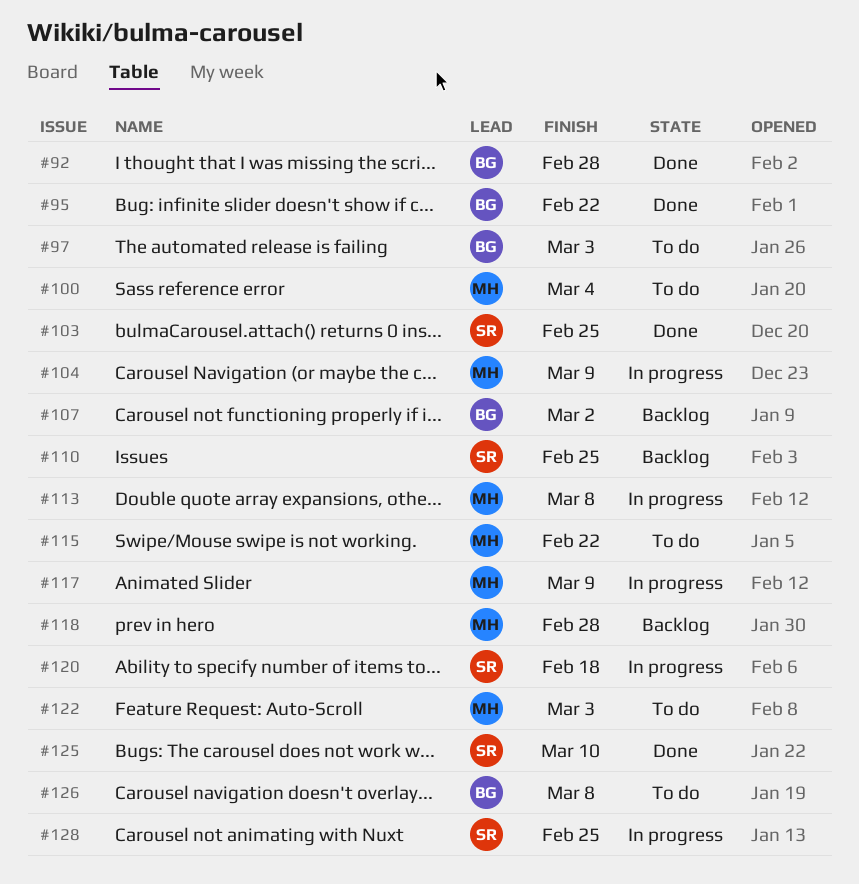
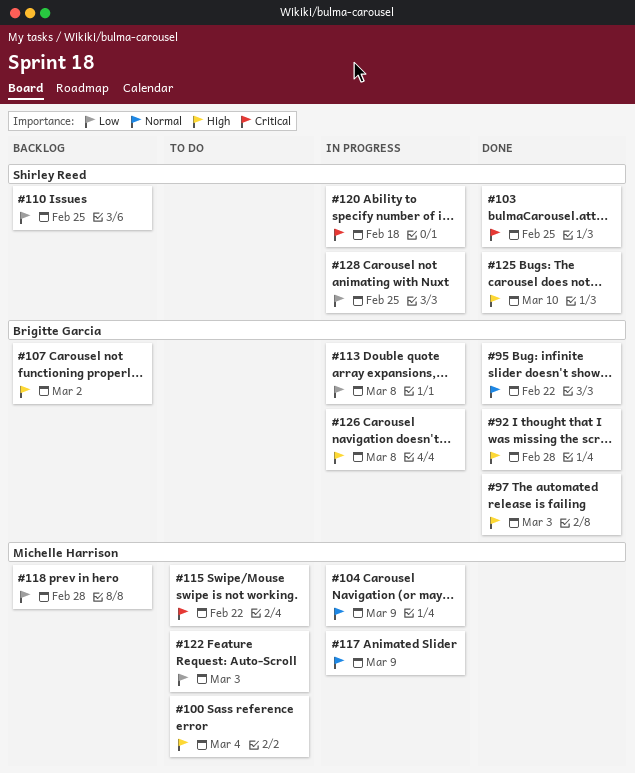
#97, status: To do -> Done
#113, owner: Michelle Harrison -> Brigitte Garcia
#126, status: To do -> In progress

